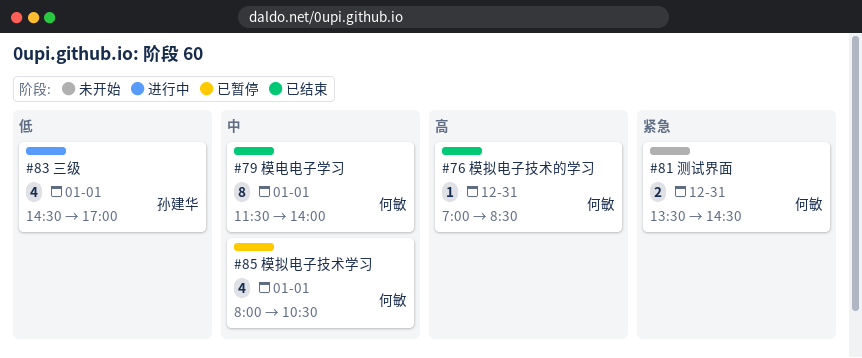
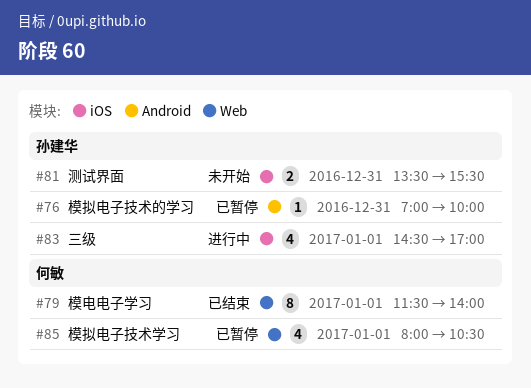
#76, status: 已结束 -> 已暂停
#76, owner: 何敏 -> 孙建华
#76, ends: 08:30 -> 10:00
#81, owner: 何敏 -> 孙建华
#81, ends: 14:30 -> 15:30

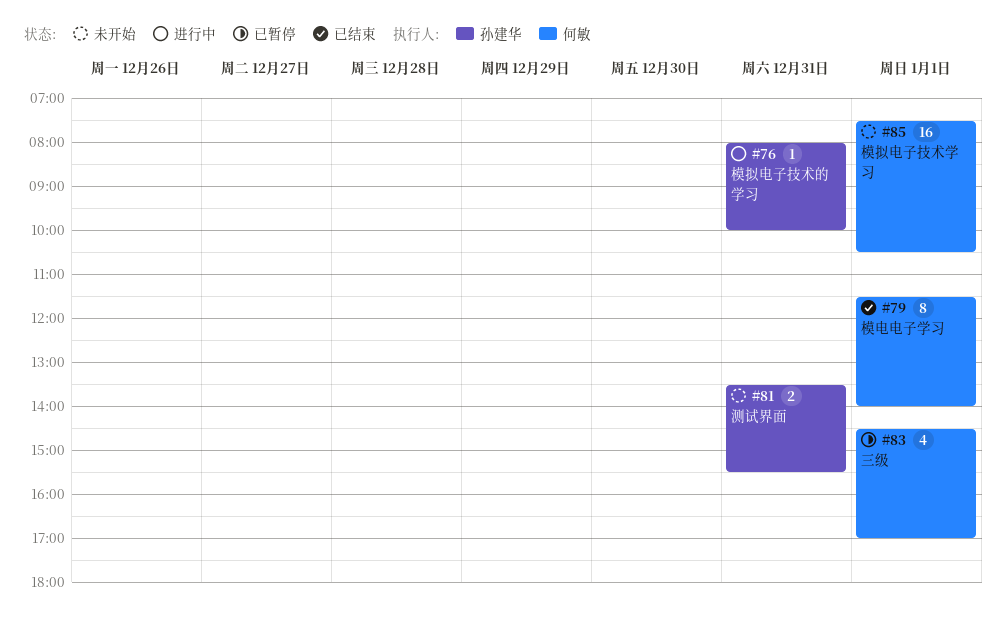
#76, status: 已暂停 -> 进行中
#76, begins: 07:00 -> 08:00
#83, status: 进行中 -> 已暂停
#83, owner: 孙建华 -> 何敏
#85, status: 已暂停 -> 未开始
#85, estimate: 4 -> 16
#85, begins: 08:00 -> 07:30

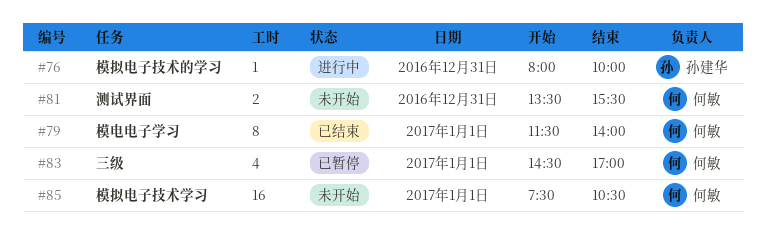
#81, owner: 孙建华 -> 何敏

